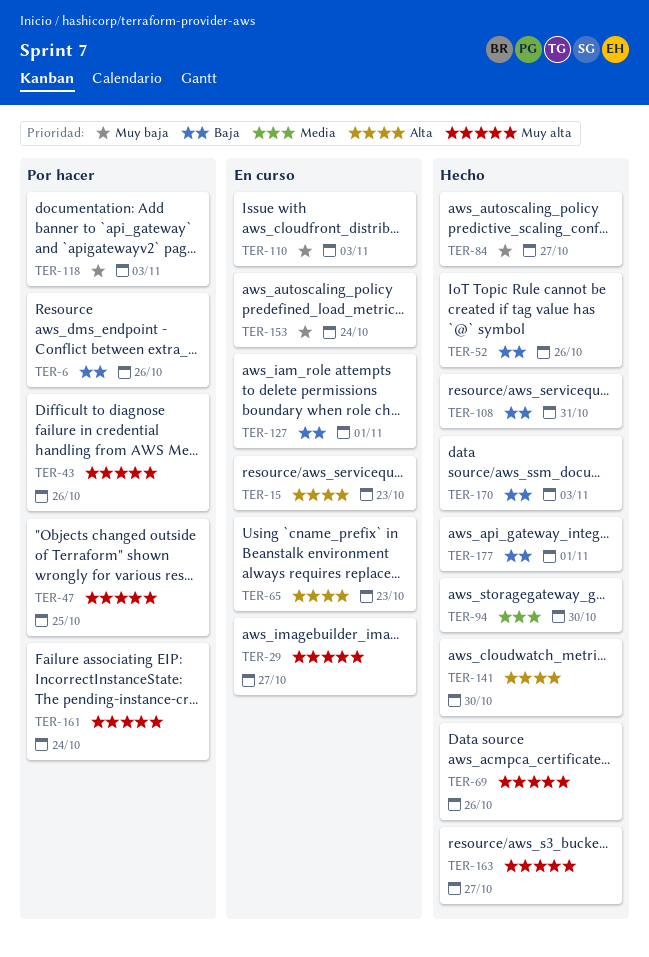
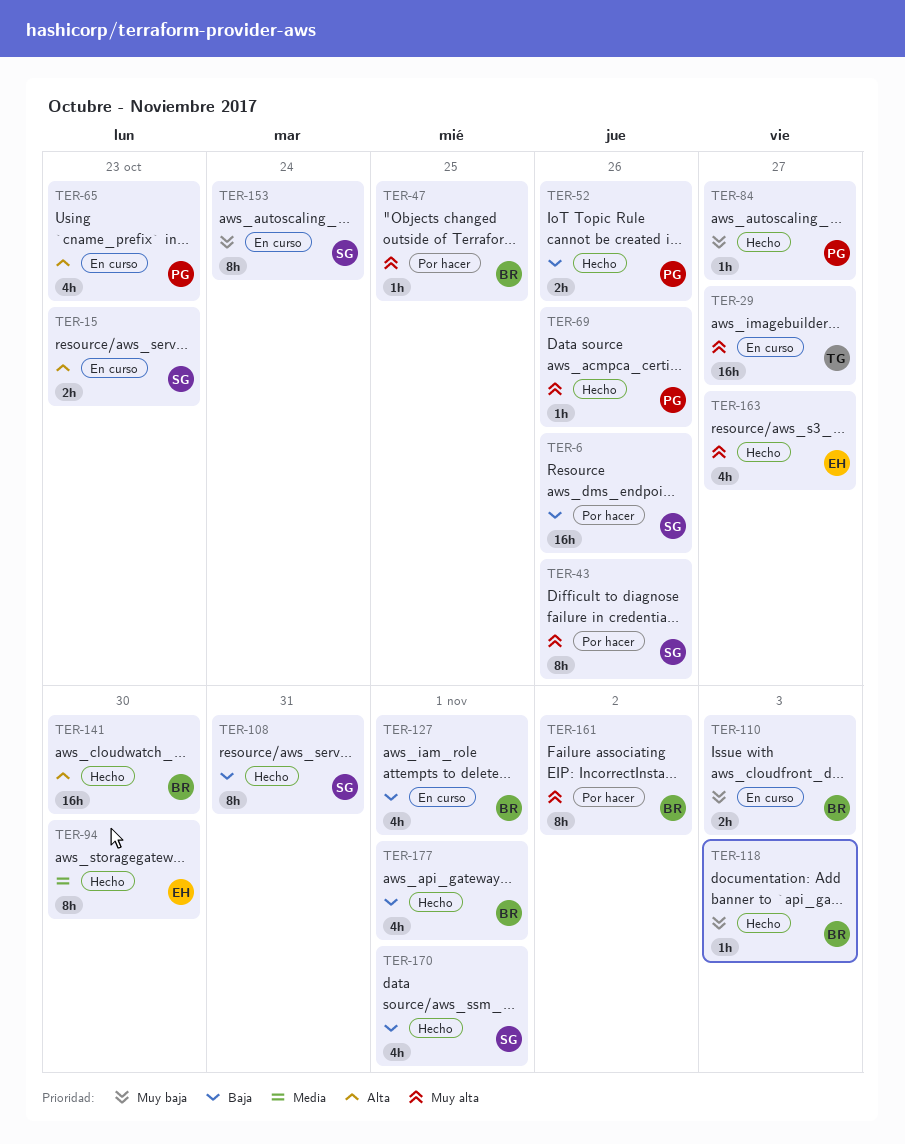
TER-118, status: Por hacer -> Hecho
TER-161, due: Oct 24 -> Nov 2
TER-170, due: Nov 3 -> Nov 1

